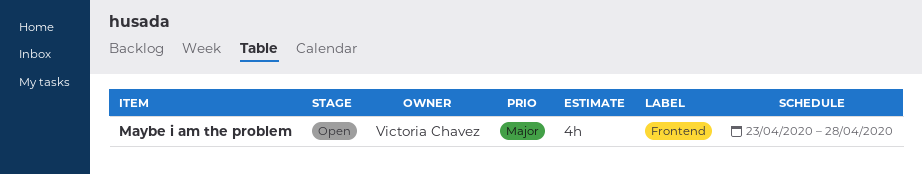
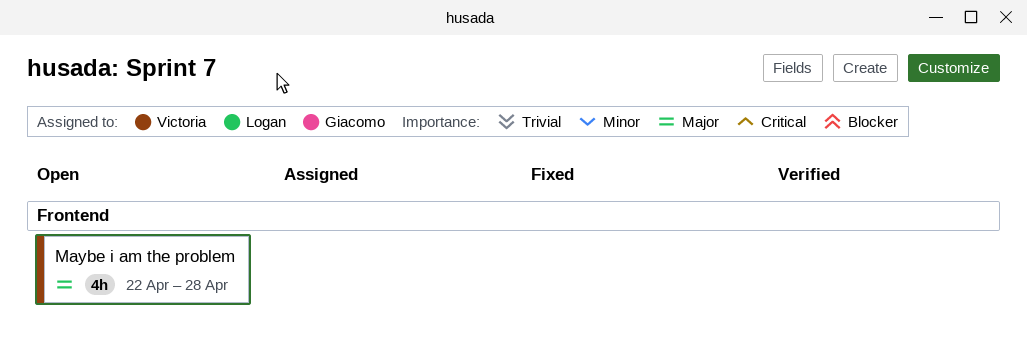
Maybe i am the problem, start: Apr 23 -> Apr 22

